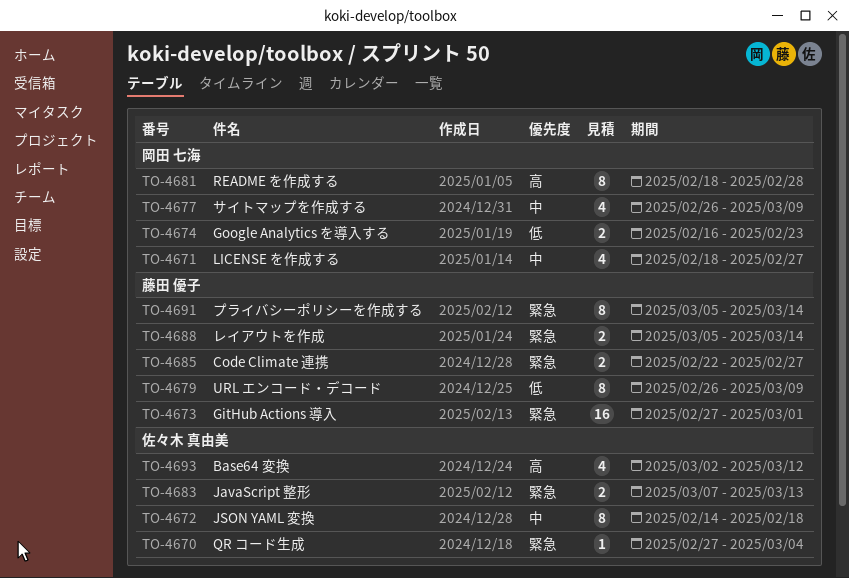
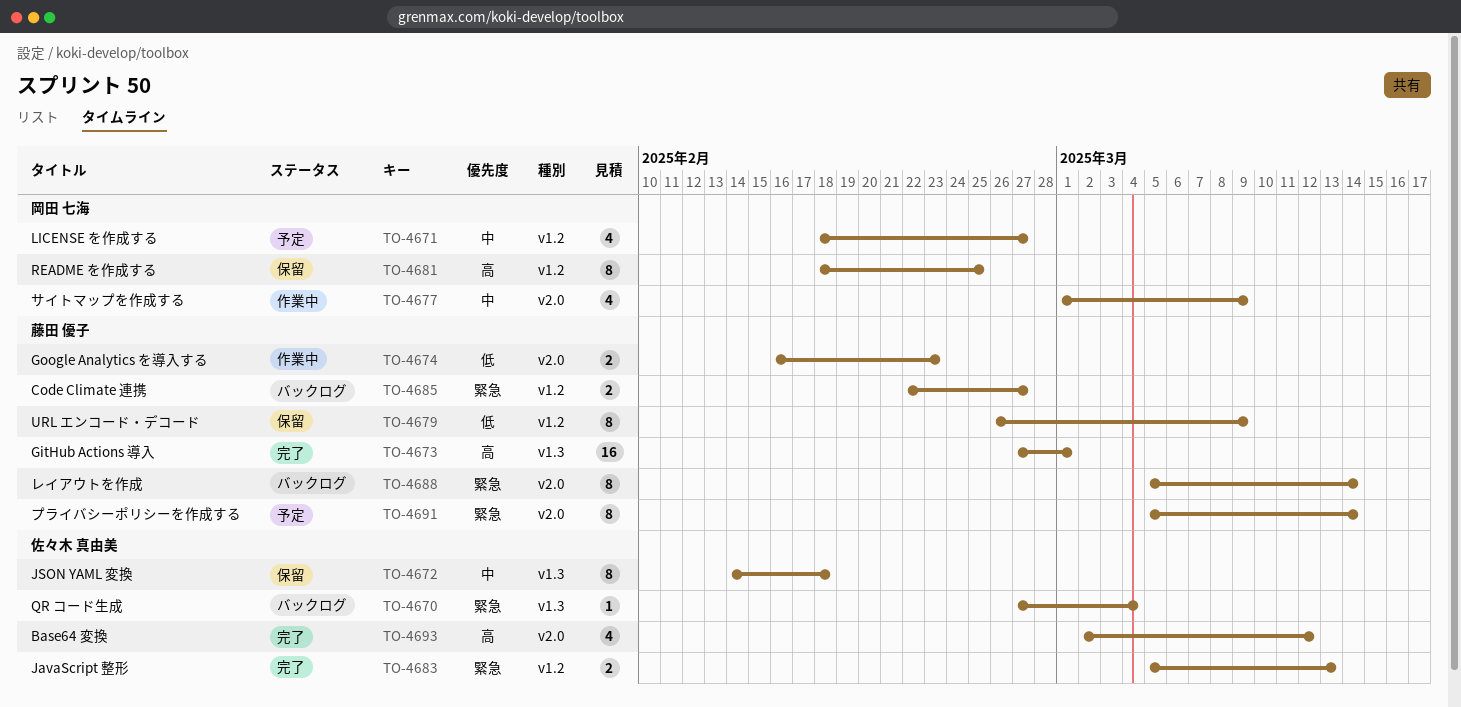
TO-4673, priority: 緊急 -> 高
TO-4674, owner: 岡田 七海 -> 藤田 優子
TO-4677, start: Feb 26 -> Mar 1
TO-4681, due: Feb 28 -> Feb 25
TO-4683, start: Mar 7 -> Mar 5
TO-4688, estimate: 2 -> 8

